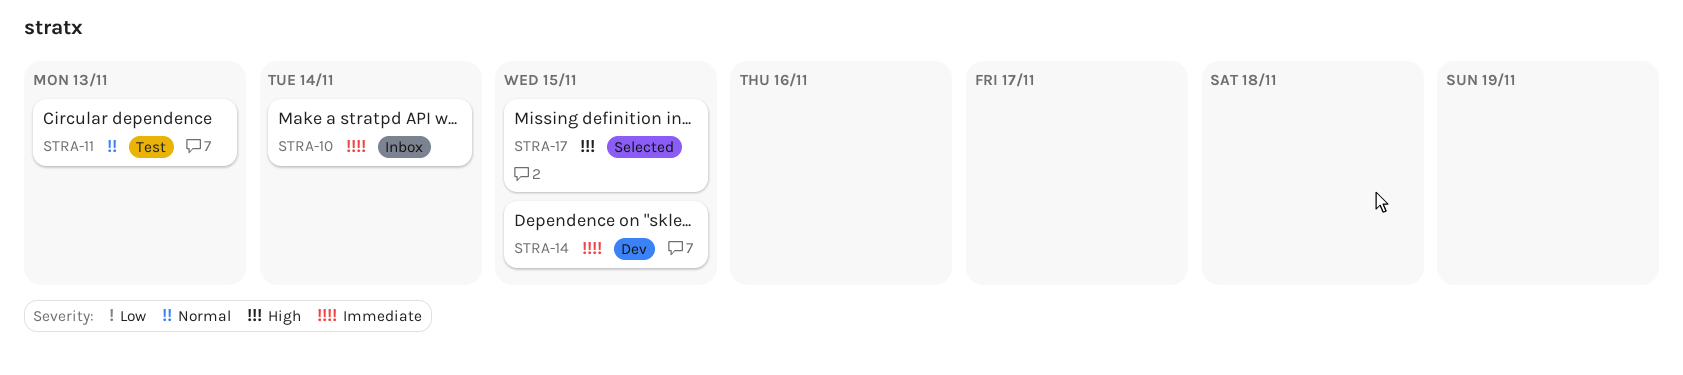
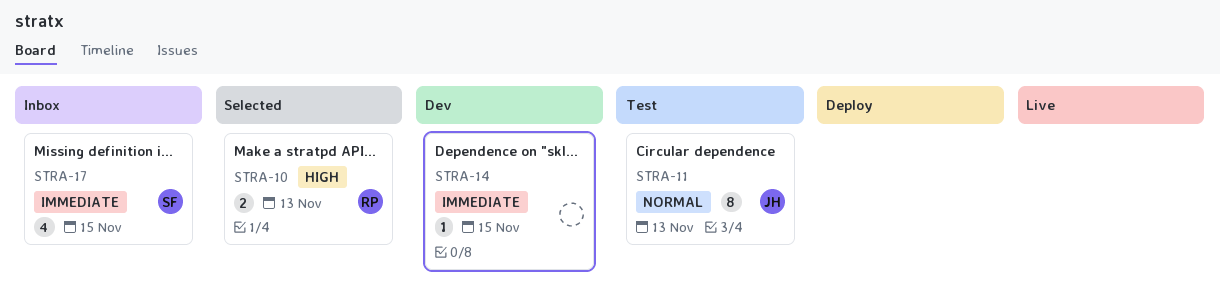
STRA-10, status: Inbox -> Selected
STRA-10, priority: Immediate -> High
STRA-10, due: Nov 14 -> Nov 13
STRA-17, status: Selected -> Inbox
STRA-17, priority: High -> Immediate

